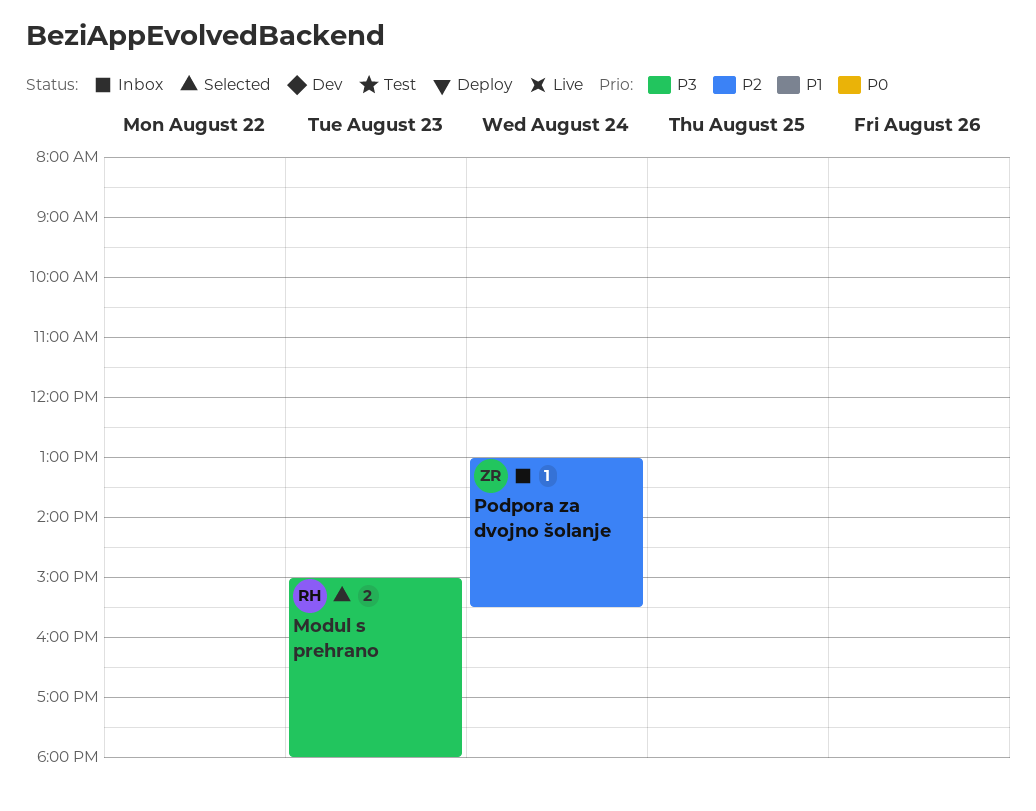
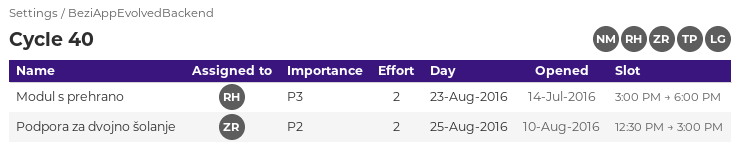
Podpora za dvojno šolanje, estimate: 1 -> 2
Podpora za dvojno šolanje, day: Aug 24 -> Aug 25
Podpora za dvojno šolanje, begins: 13:00 -> 12:30
Podpora za dvojno šolanje, ends: 15:30 -> 15:00

